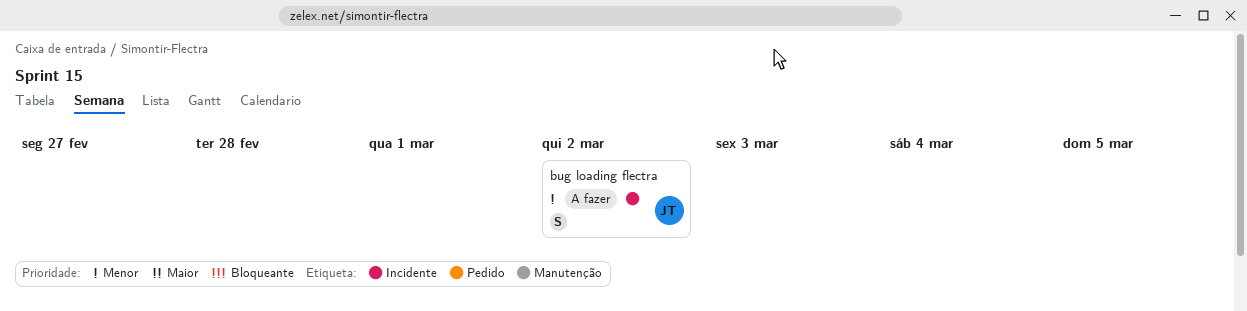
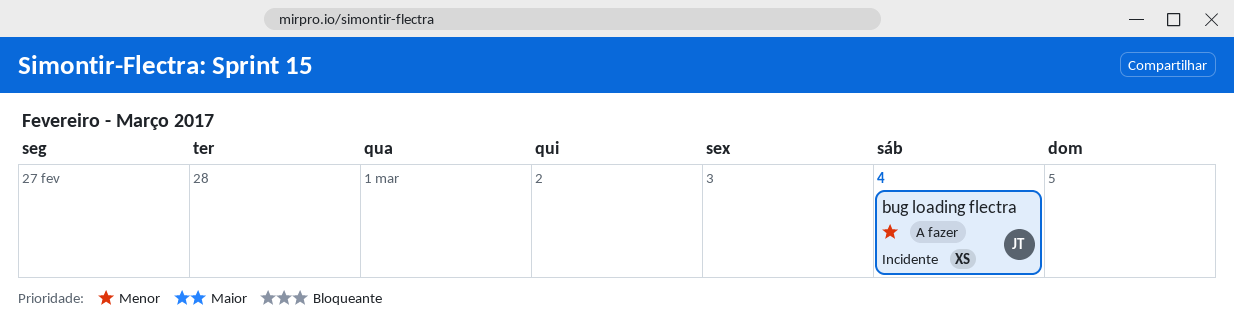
bug loading flectra, estimate: S -> XS
bug loading flectra, due: Mar 2 -> Mar 4

